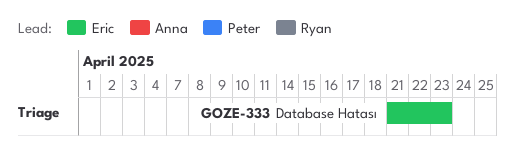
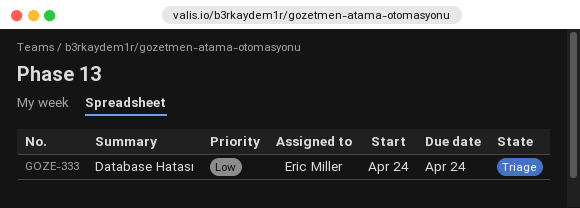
GOZE-333, start: Apr 21 -> Apr 24
GOZE-333, due: Apr 23 -> Apr 24

